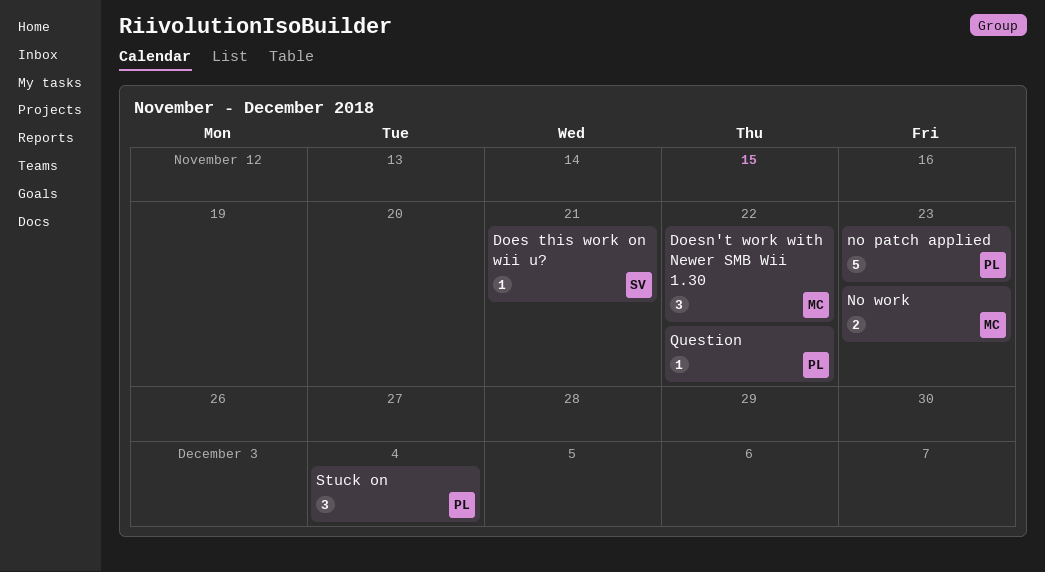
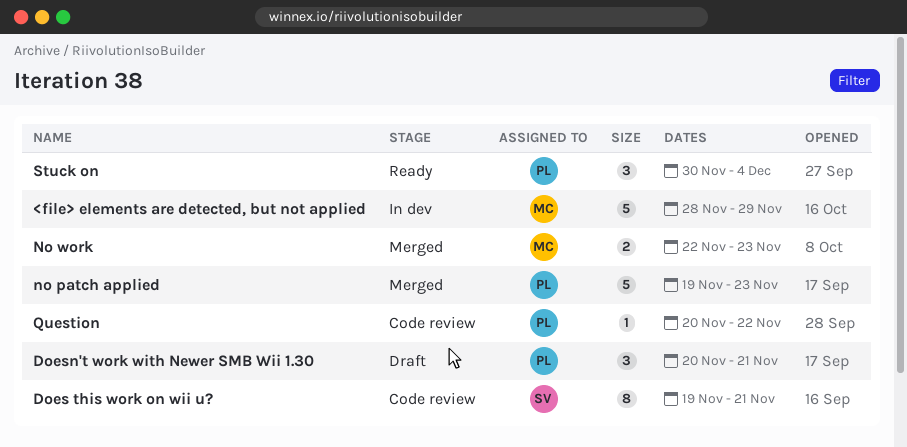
<file> elements are detected, but not applied: none -> present
Does this work on wii u?, estimate: 1 -> 8
Doesn't work with Newer SMB Wii 1.30, owner: MC -> PL
Doesn't work with Newer SMB Wii 1.30, due: Nov 22 -> Nov 21

